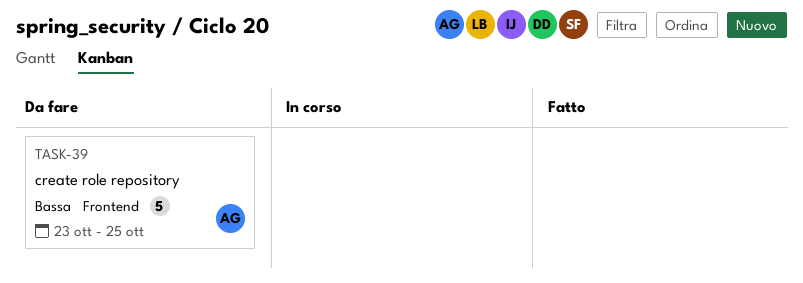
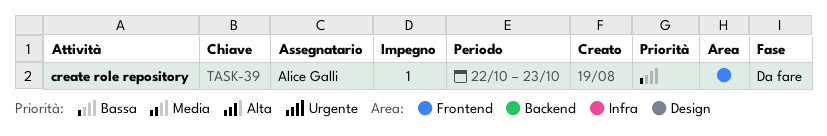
TASK-39, estimate: 5 -> 1
TASK-39, start: Oct 23 -> Oct 22
TASK-39, due: Oct 25 -> Oct 23

